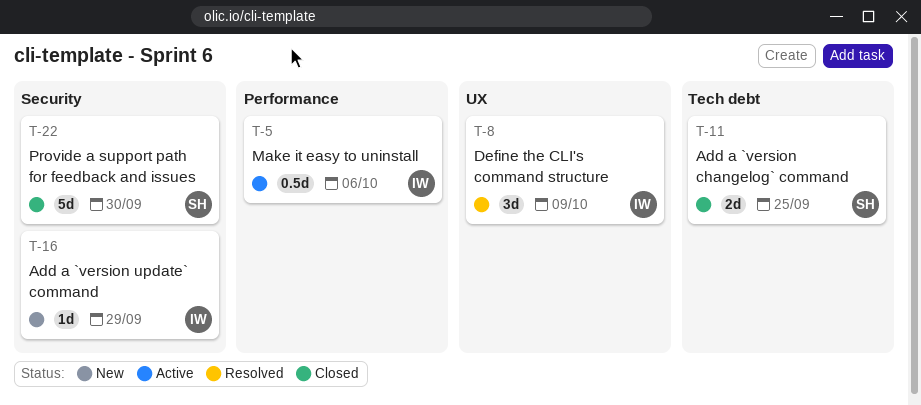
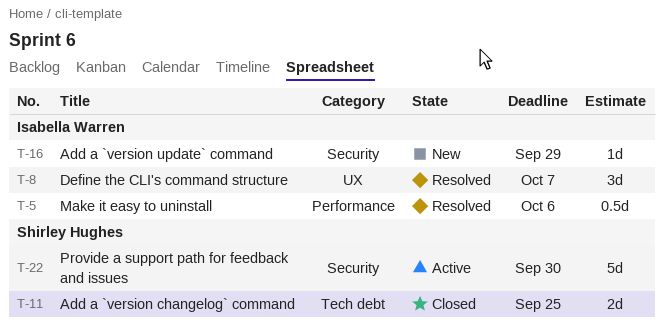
T-5, status: Active -> Resolved
T-8, due: Oct 9 -> Oct 7
T-22, status: Closed -> Active

